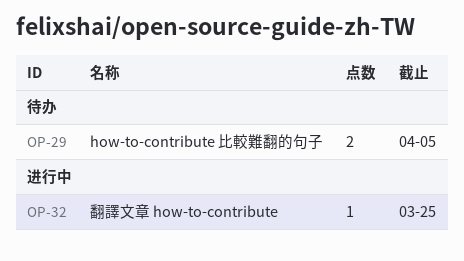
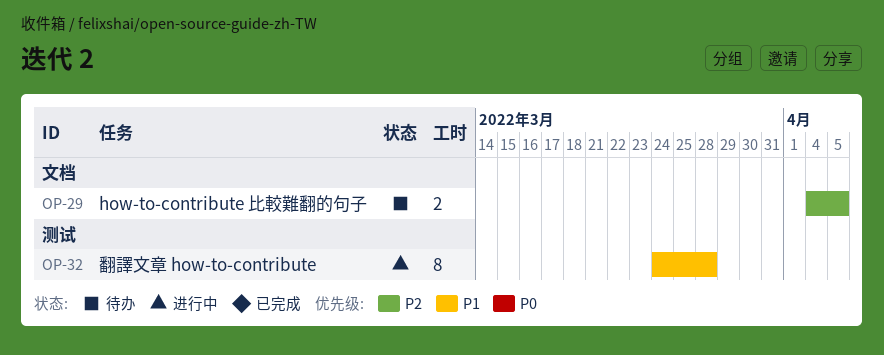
OP-32, estimate: 1 -> 8
OP-32, due: Mar 25 -> Mar 28

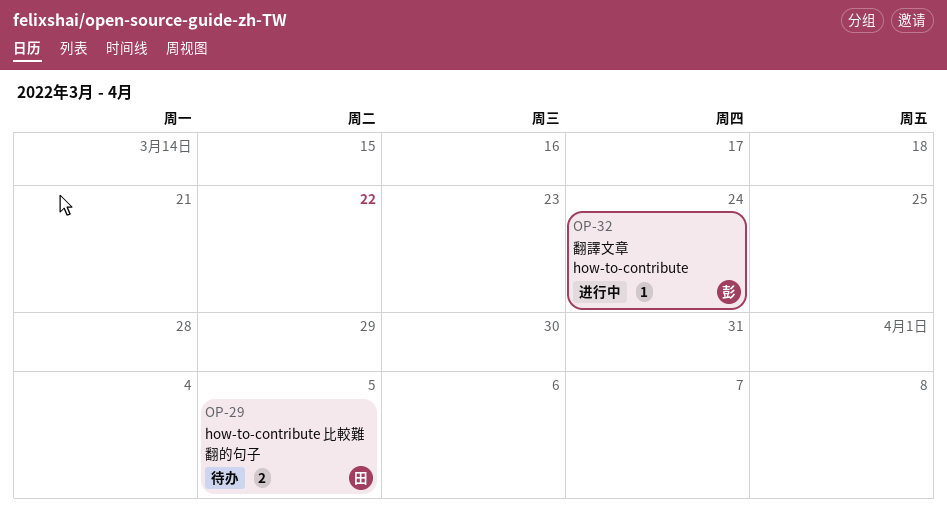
OP-32, estimate: 8 -> 1
OP-32, due: Mar 28 -> Mar 24

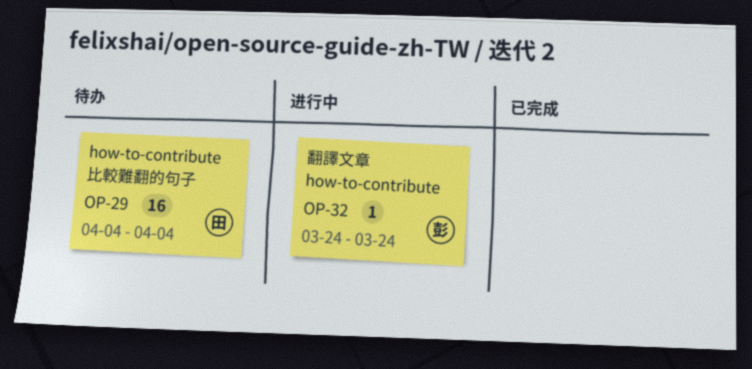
OP-29, estimate: 2 -> 16
OP-29, due: Apr 5 -> Apr 4

